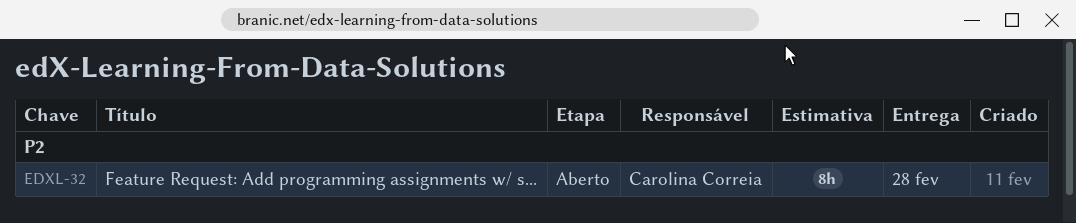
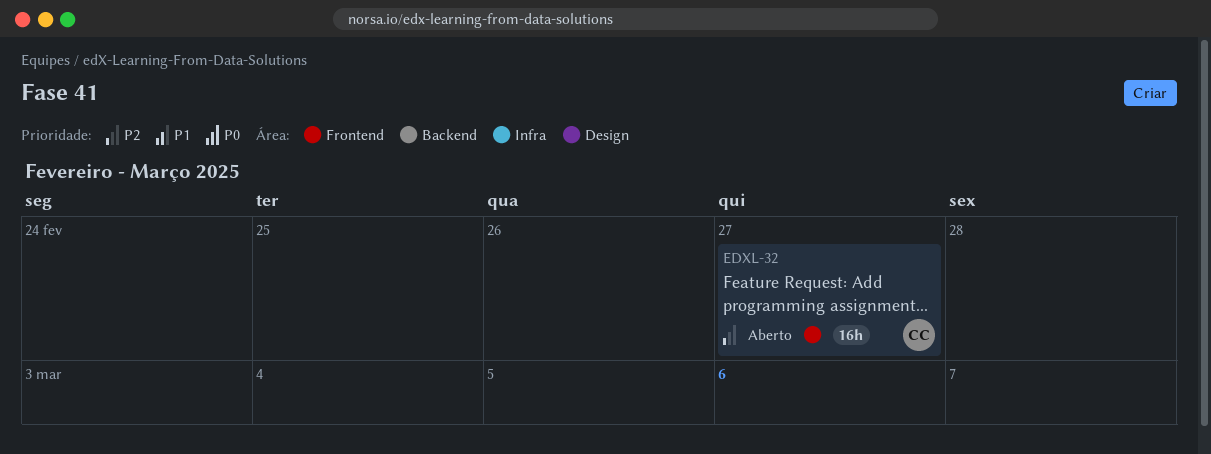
EDXL-32, estimate: 8h -> 16h
EDXL-32, due: Feb 28 -> Feb 27

